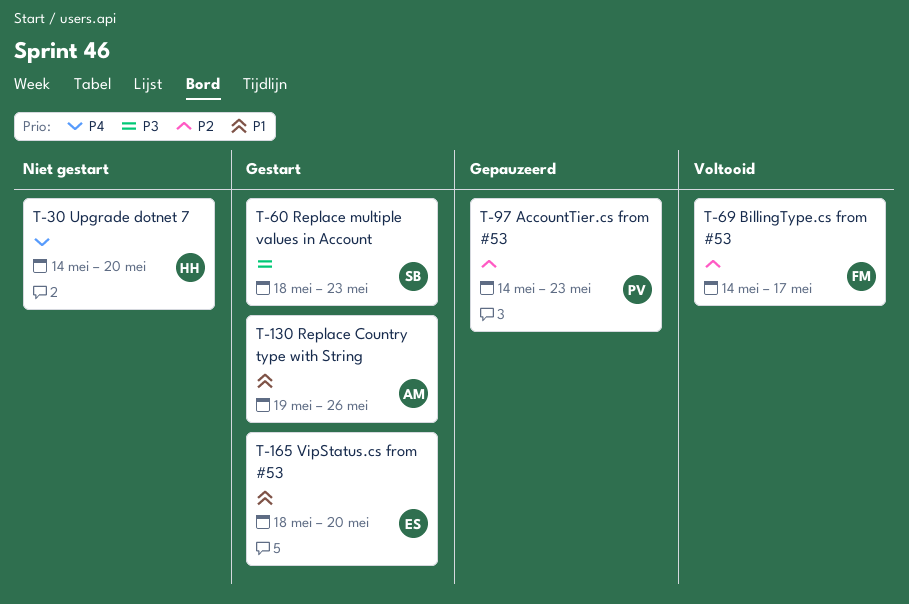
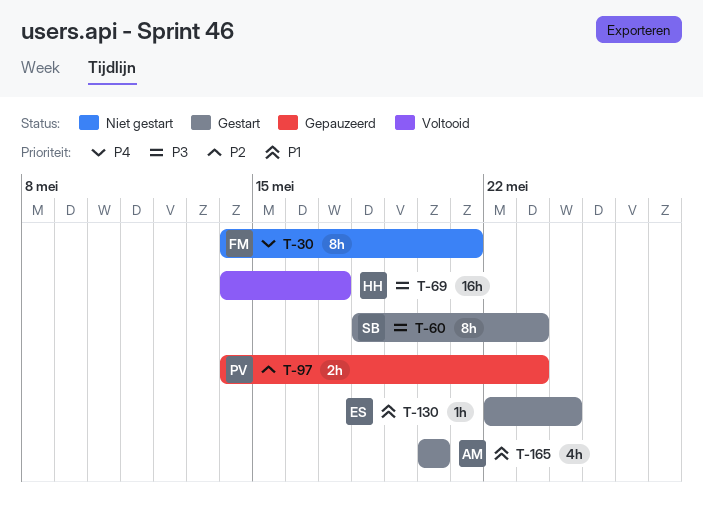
T-30, owner: HH -> FM
T-30, due: May 20 -> May 21
T-69, owner: FM -> HH
T-69, priority: P2 -> P3
T-130, owner: AM -> ES
T-130, start: May 19 -> May 22
T-130, due: May 26 -> May 24
T-165, owner: ES -> AM
T-165, start: May 18 -> May 20

